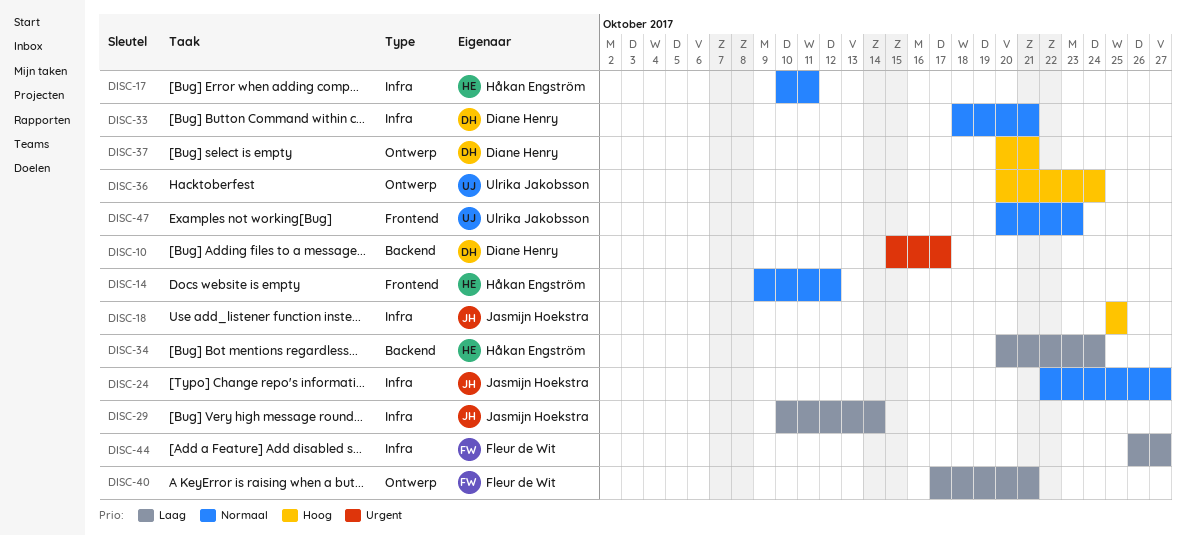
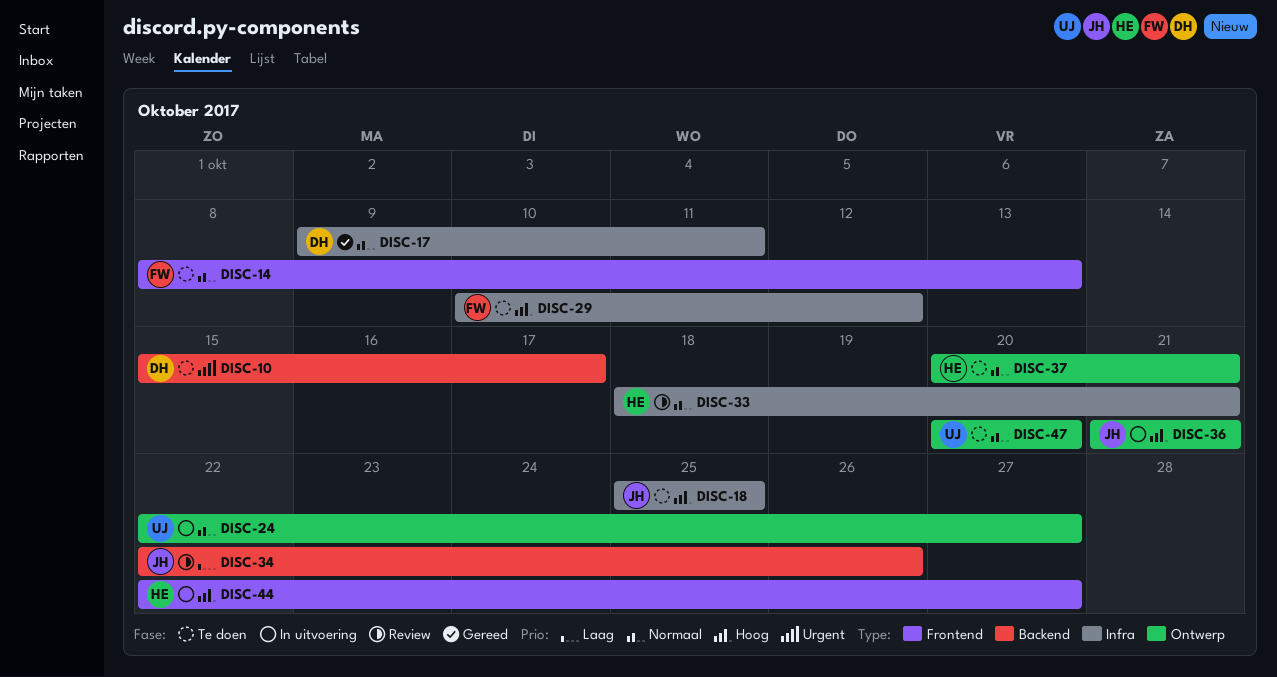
DISC-14, owner: Håkan Engström -> Fleur de Wit
DISC-14, start: Oct 9 -> Oct 8
DISC-14, due: Oct 12 -> Oct 13
DISC-17, owner: Håkan Engström -> Diane Henry
DISC-17, start: Oct 10 -> Oct 9
DISC-24, owner: Jasmijn Hoekstra -> Ulrika Jakobsson
DISC-24, label: Infra -> Ontwerp
DISC-29, owner: Jasmijn Hoekstra -> Fleur de Wit
DISC-29, priority: Laag -> Hoog
DISC-29, due: Oct 14 -> Oct 12
DISC-33, owner: Diane Henry -> Håkan Engström
DISC-34, owner: Håkan Engström -> Jasmijn Hoekstra
DISC-34, start: Oct 20 -> Oct 22
DISC-34, due: Oct 24 -> Oct 26
DISC-36, owner: Ulrika Jakobsson -> Jasmijn Hoekstra
DISC-36, start: Oct 20 -> Oct 21
DISC-36, due: Oct 24 -> Oct 21
DISC-37, owner: Diane Henry -> Håkan Engström
DISC-37, priority: Hoog -> Normaal
DISC-40: present -> none
DISC-44, owner: Fleur de Wit -> Håkan Engström
DISC-44, priority: Laag -> Hoog
DISC-44, label: Infra -> Frontend
DISC-44, start: Oct 26 -> Oct 22
DISC-47, label: Frontend -> Ontwerp
DISC-47, due: Oct 23 -> Oct 20

